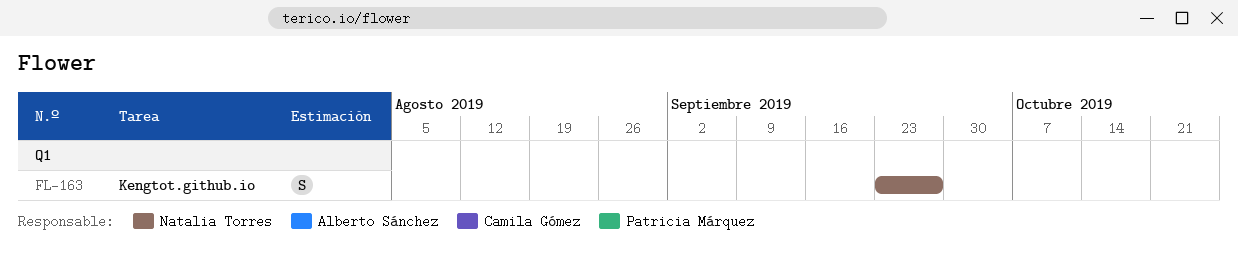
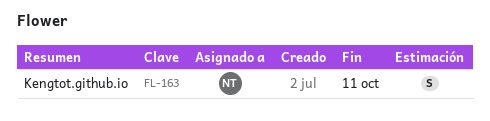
FL-163, due: Sep 27 -> Oct 11

